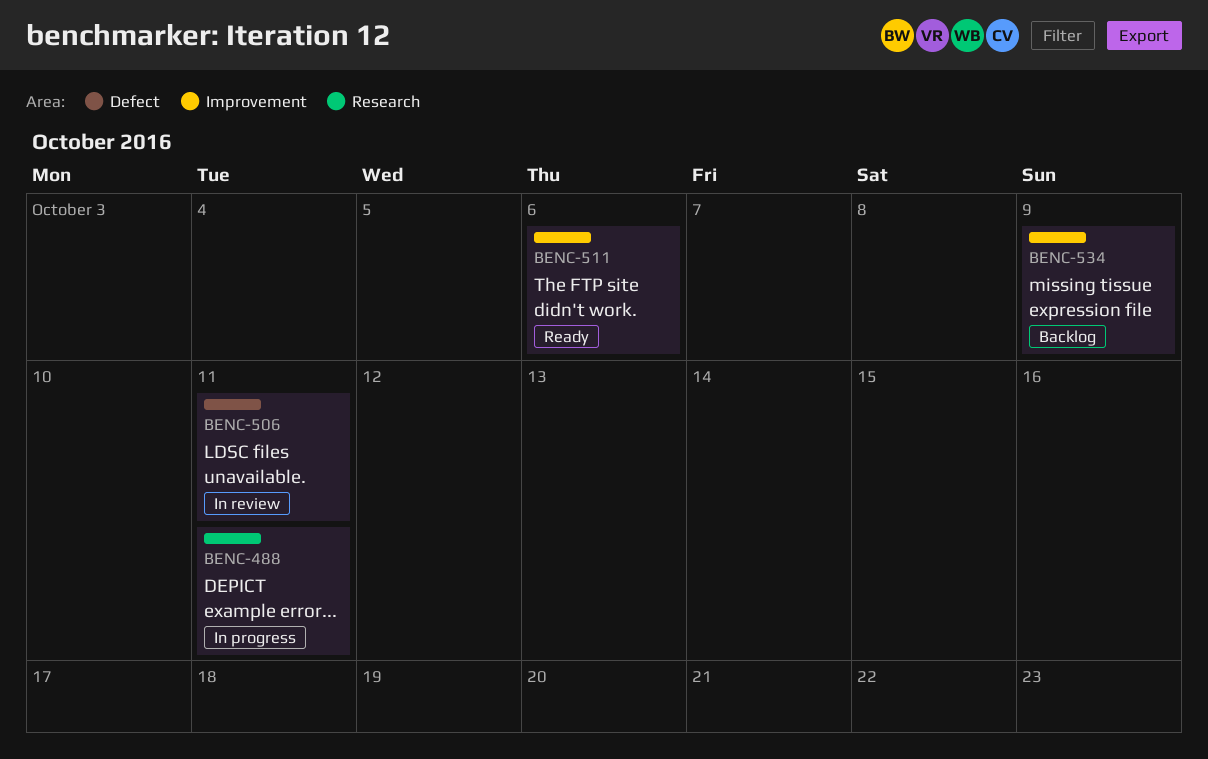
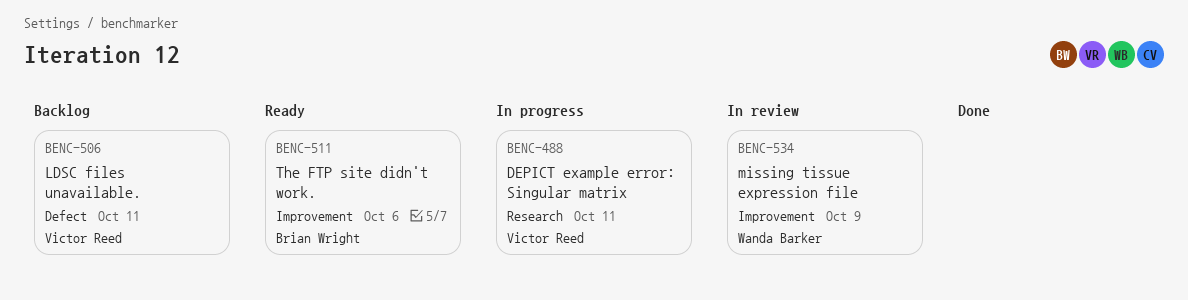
BENC-506, status: In review -> Backlog
BENC-534, status: Backlog -> In review

